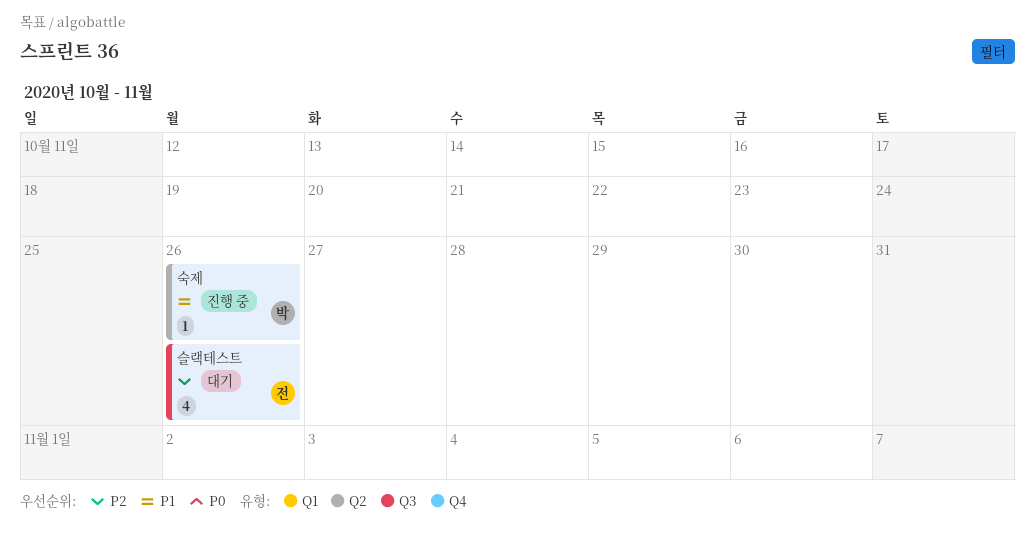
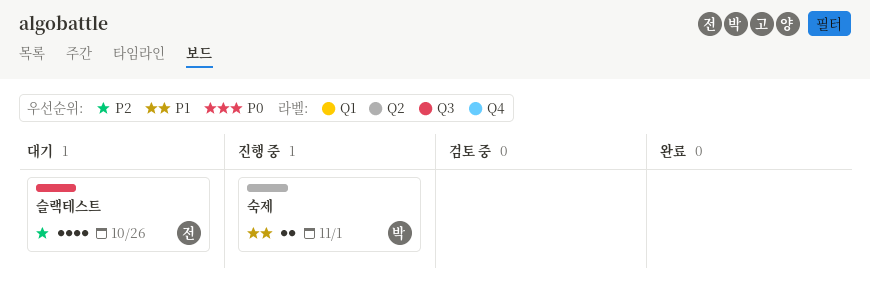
숙제, estimate: 1 -> 2
숙제, due: Oct 26 -> Nov 1

